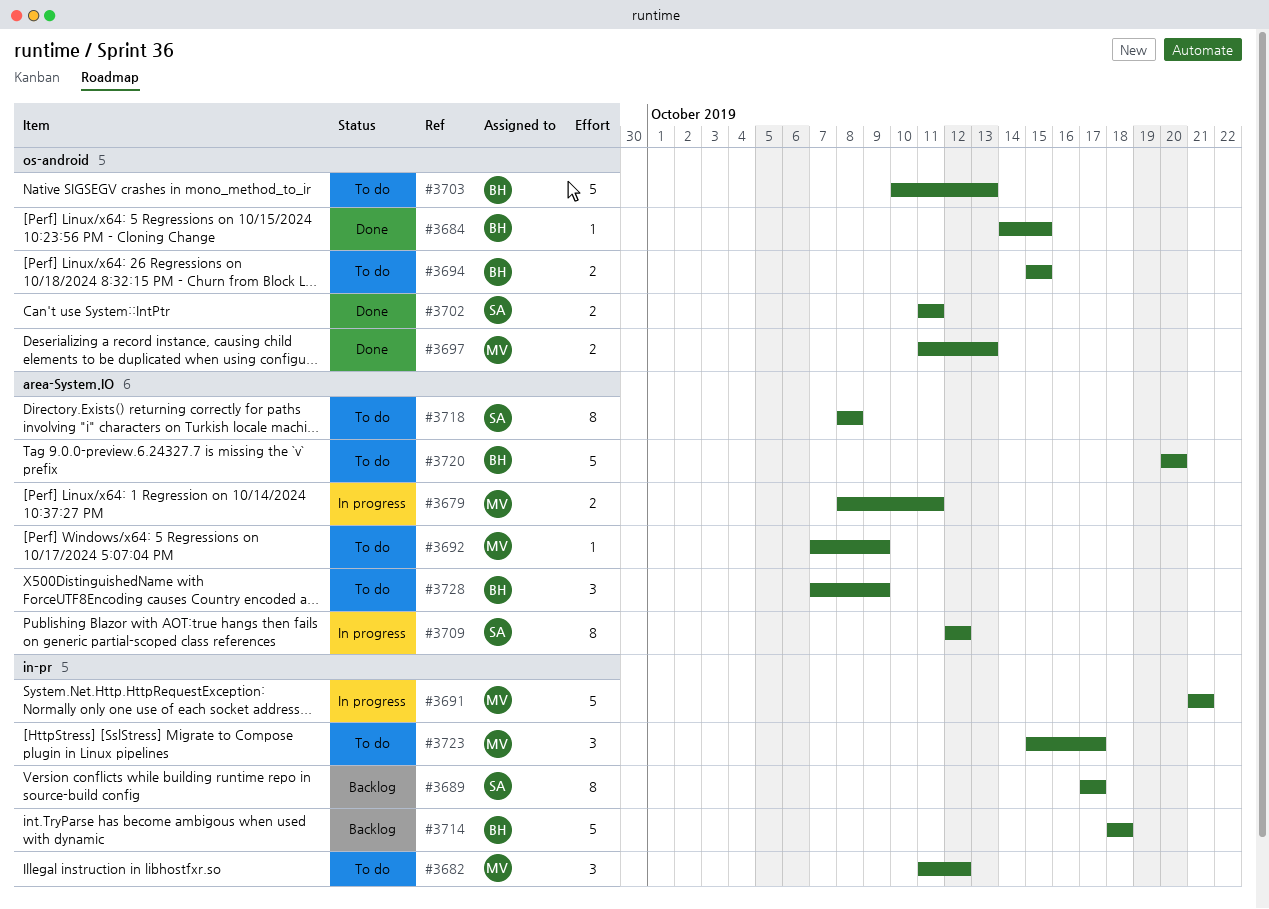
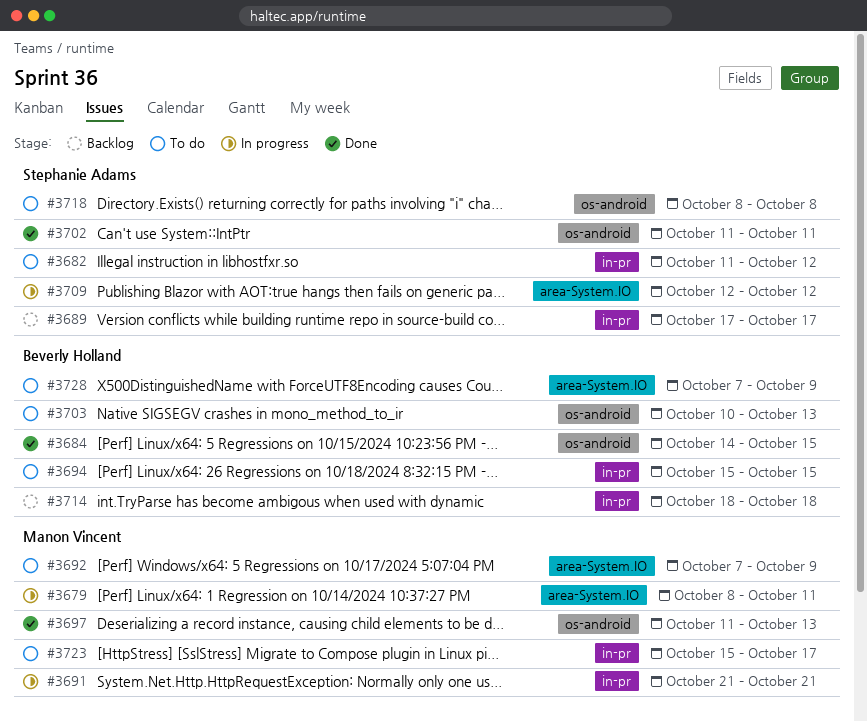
#3682, owner: Manon Vincent -> Stephanie Adams
#3694, label: os-android -> in-pr
#3718, label: area-System.IO -> os-android
#3720: present -> none

